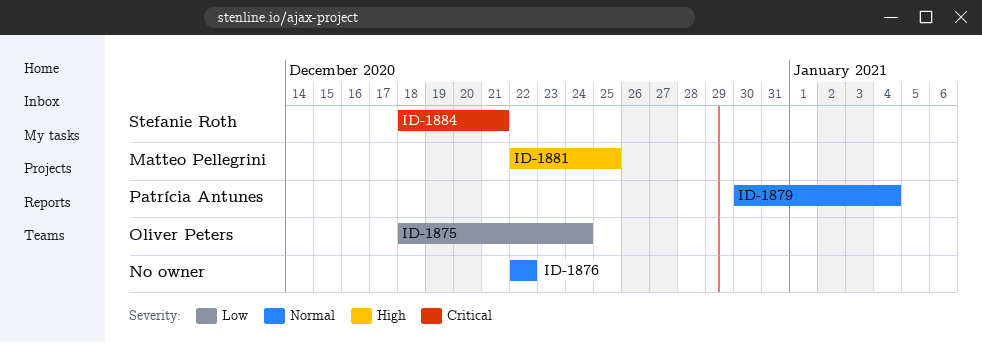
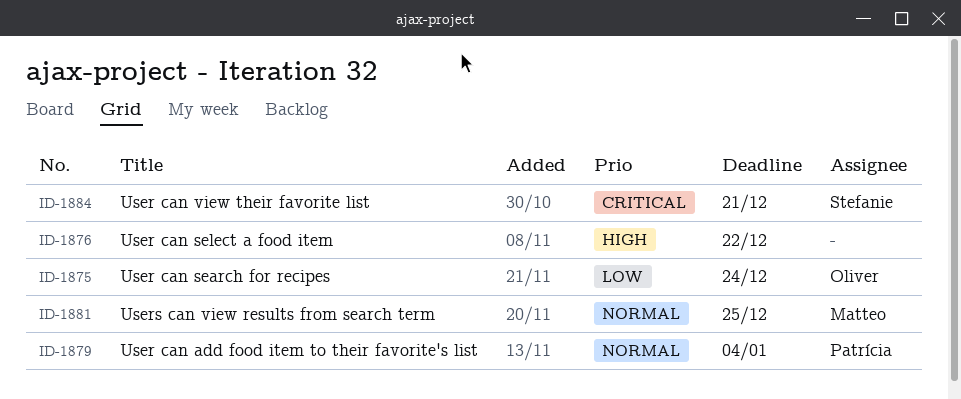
ID-1876, priority: Normal -> High
ID-1881, priority: High -> Normal

